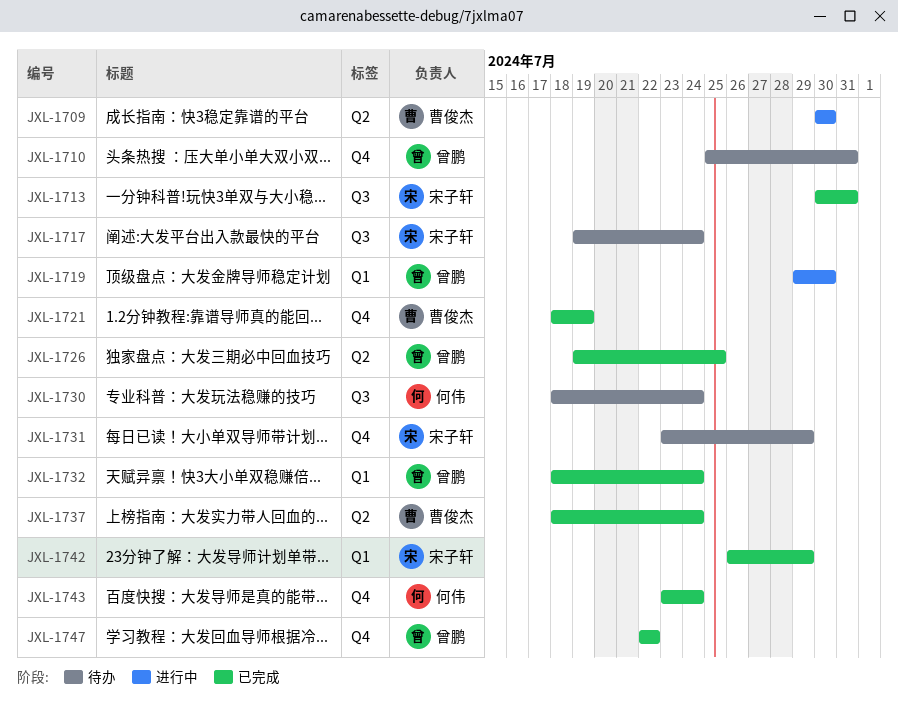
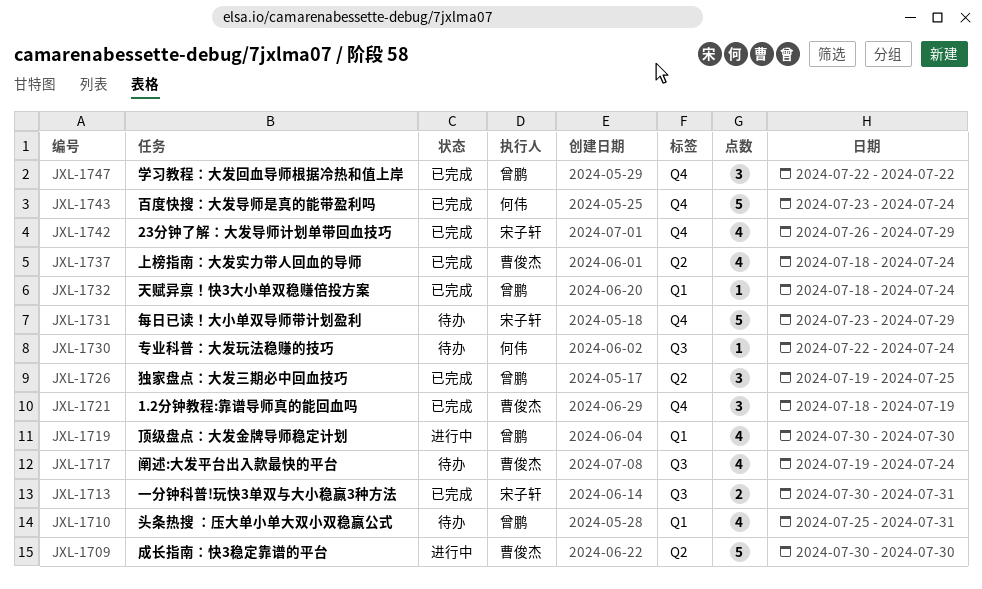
JXL-1710, label: Q4 -> Q1
JXL-1717, owner: 宋子轩 -> 曹俊杰
JXL-1719, start: Jul 29 -> Jul 30
JXL-1730, start: Jul 18 -> Jul 22
JXL-1742, label: Q1 -> Q4

